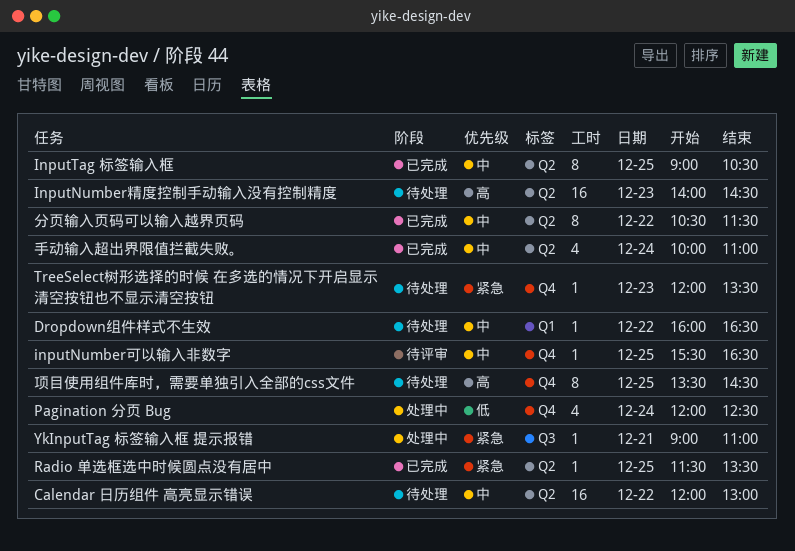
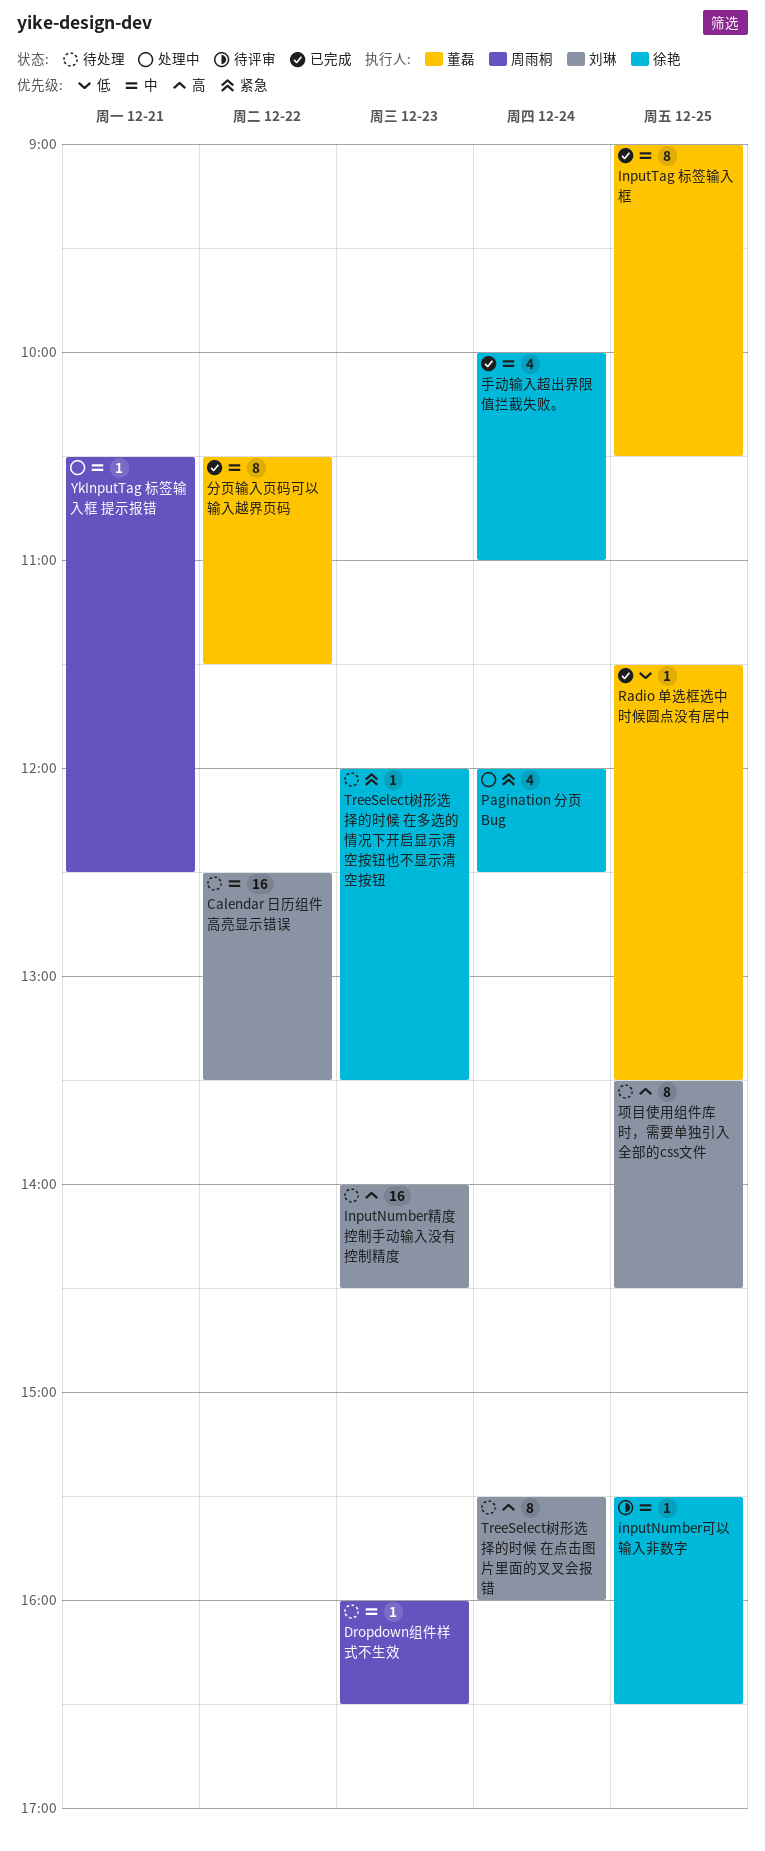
Calendar 日历组件 高亮显示错误, begins: 12:00 -> 12:30
Calendar 日历组件 高亮显示错误, ends: 13:00 -> 13:30
Dropdown组件样式不生效, day: Dec 22 -> Dec 23
Pagination 分页 Bug, priority: 低 -> 紧急
Radio 单选框选中时候圆点没有居中, priority: 紧急 -> 低
TreeSelect树形选择的时候 在点击图片里面的叉叉会报错: none -> present
YkInputTag 标签输入框 提示报错, priority: 紧急 -> 中
YkInputTag 标签输入框 提示报错, begins: 09:00 -> 10:30
YkInputTag 标签输入框 提示报错, ends: 11:00 -> 12:30

